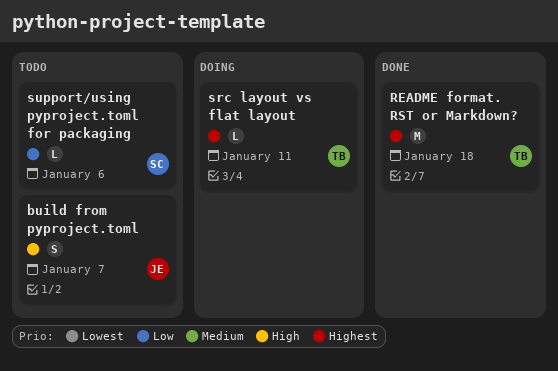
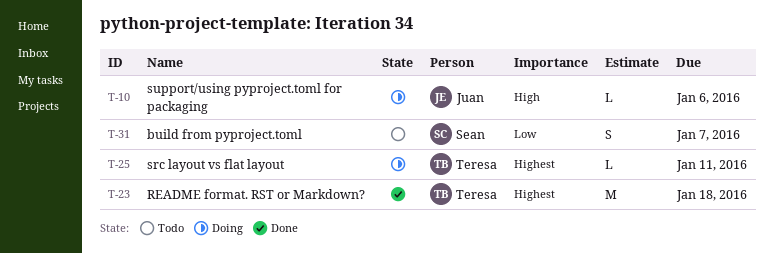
build from pyproject.toml, owner: Juan -> Sean
build from pyproject.toml, priority: High -> Low
support/using pyproject.toml for packaging, status: Todo -> Doing
support/using pyproject.toml for packaging, owner: Sean -> Juan
support/using pyproject.toml for packaging, priority: Low -> High

